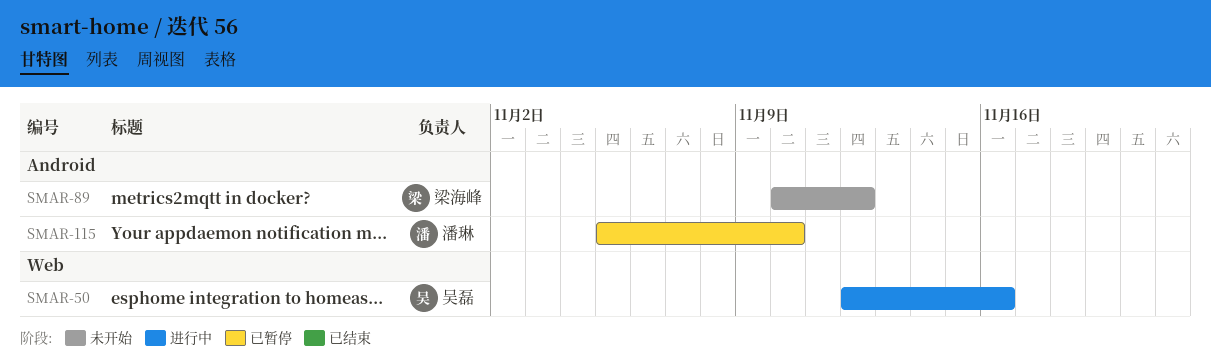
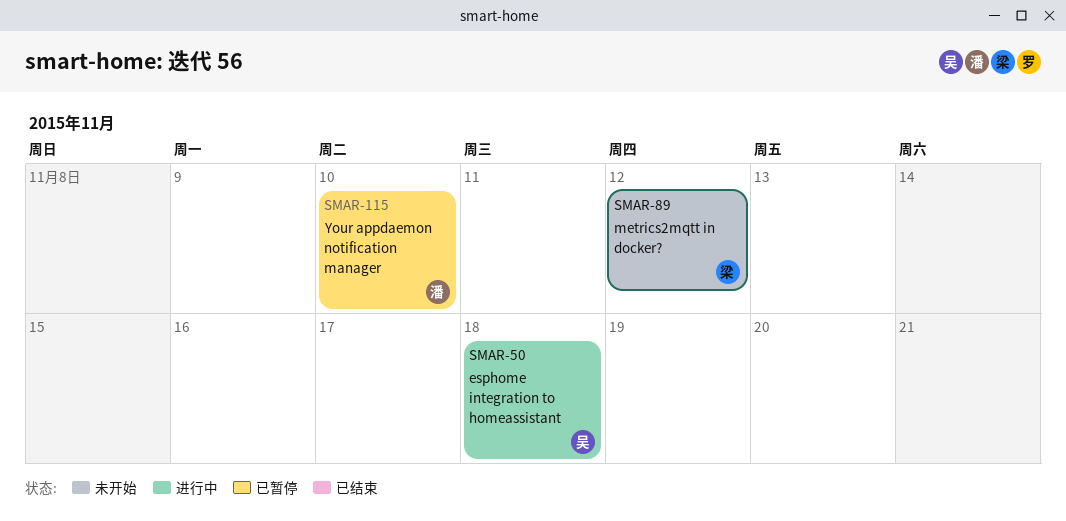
SMAR-50, due: Nov 16 -> Nov 18

